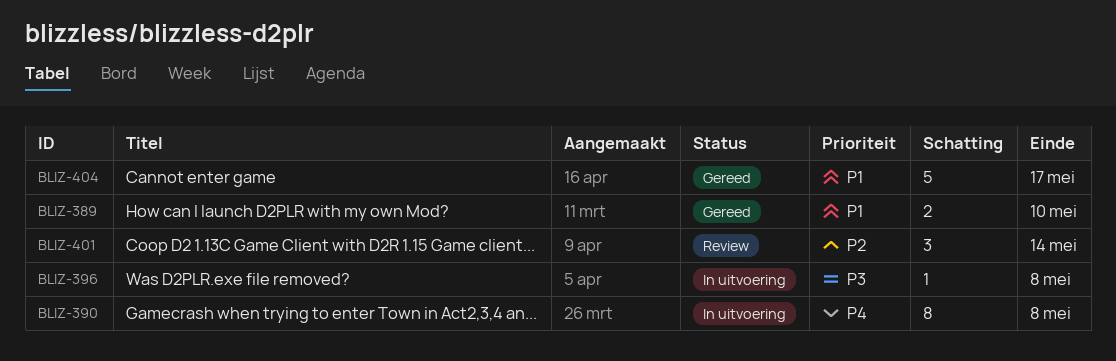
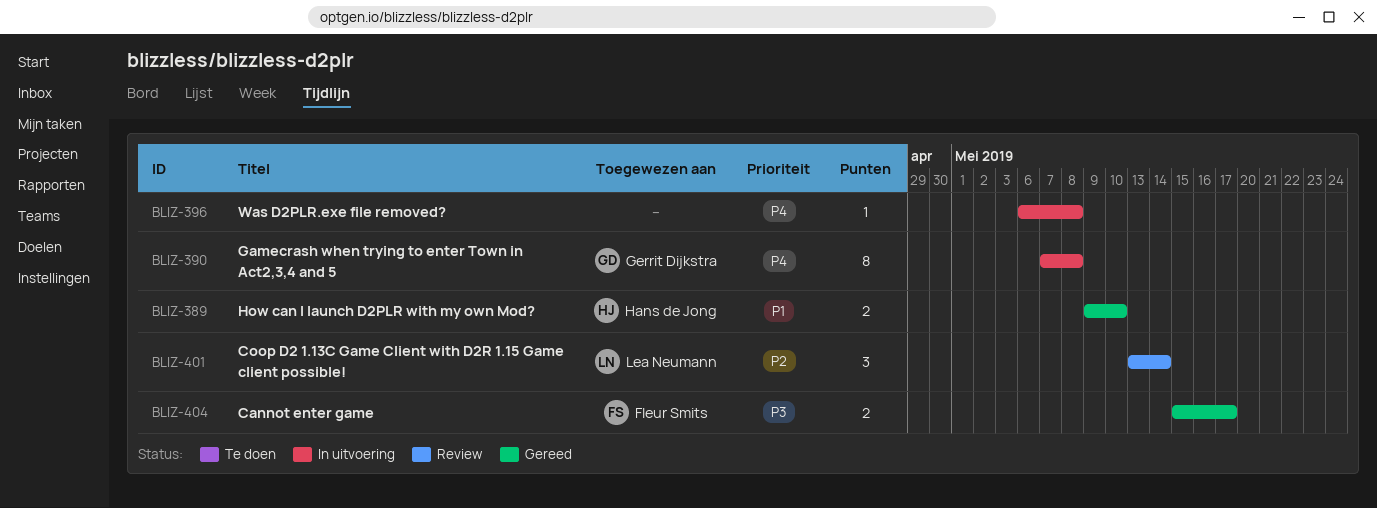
BLIZ-396, priority: P3 -> P4
BLIZ-404, priority: P1 -> P3
BLIZ-404, estimate: 5 -> 2

